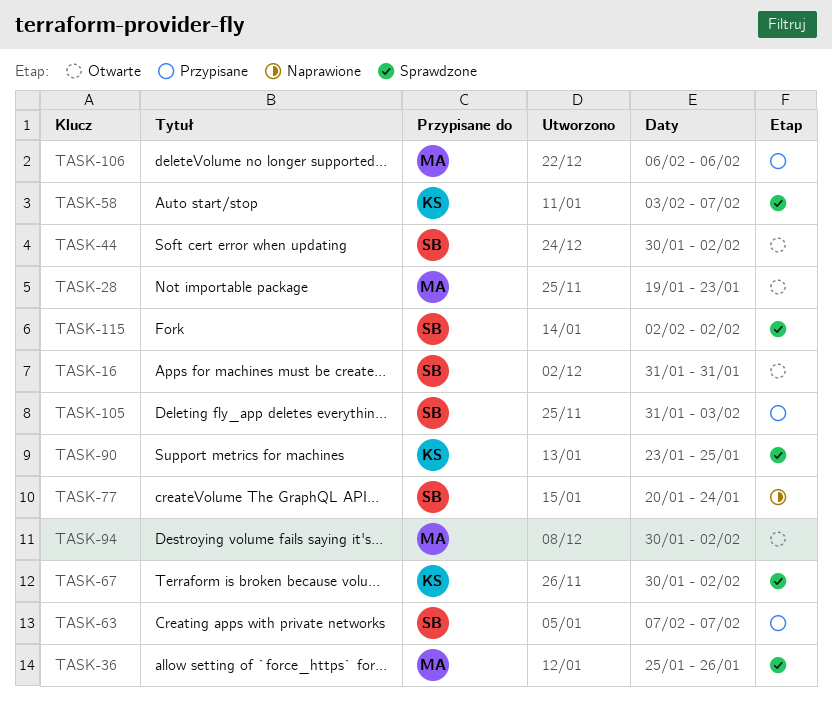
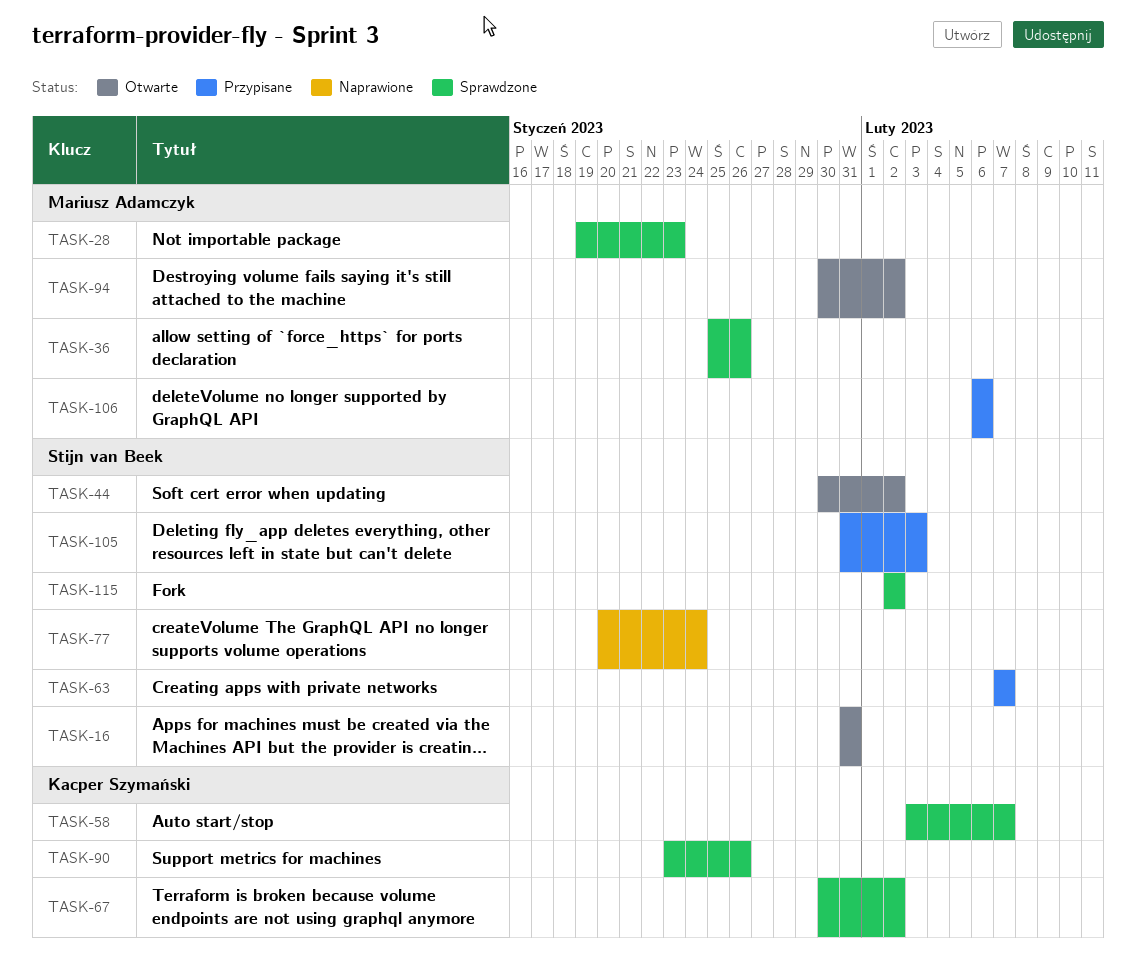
TASK-28, status: Otwarte -> Sprawdzone
TASK-90, due: Jan 25 -> Jan 26

